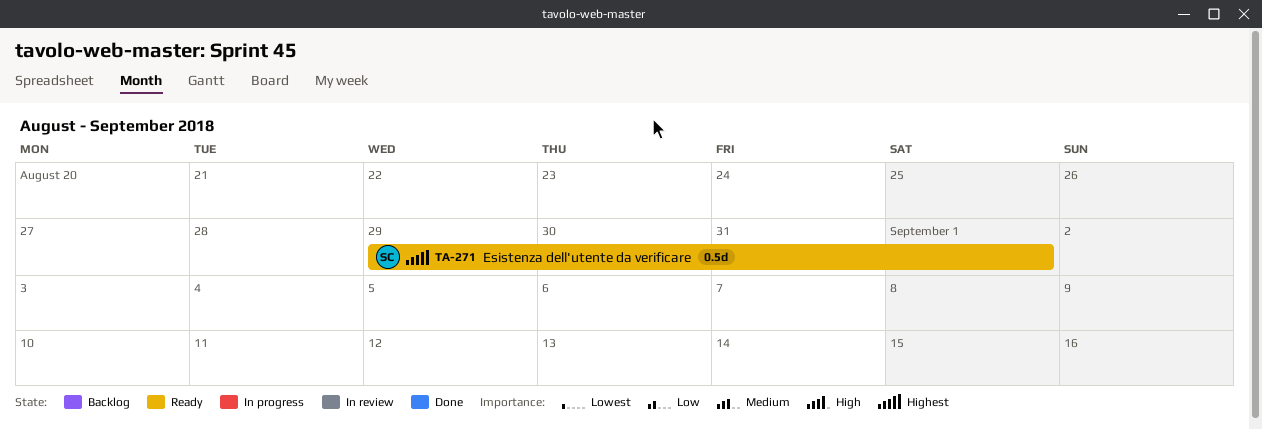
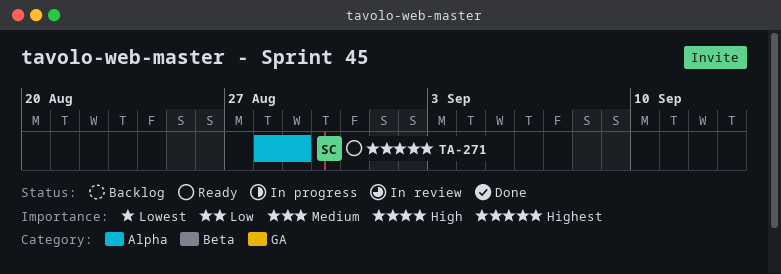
TA-271, start: Aug 29 -> Aug 28
TA-271, due: Sep 1 -> Aug 29

